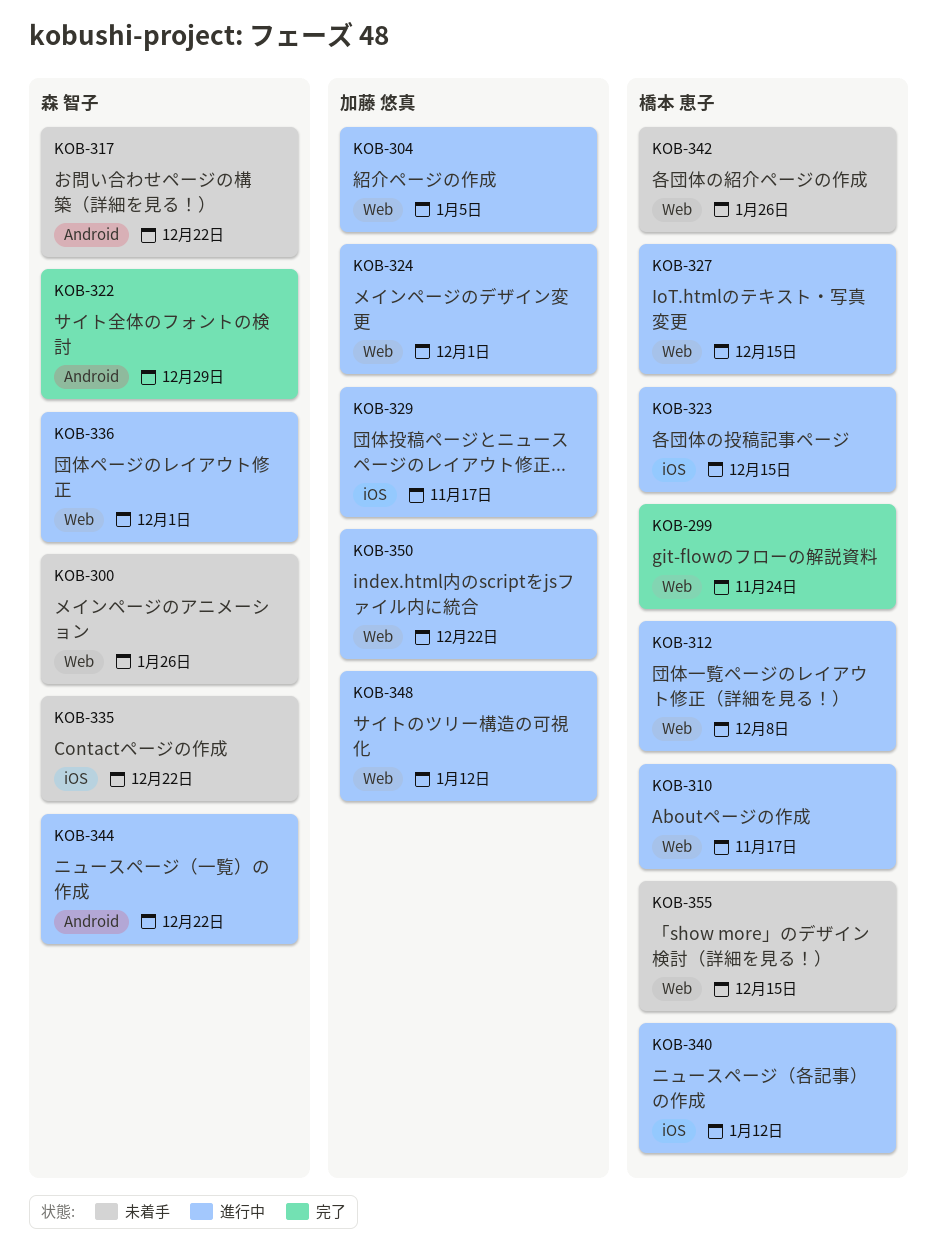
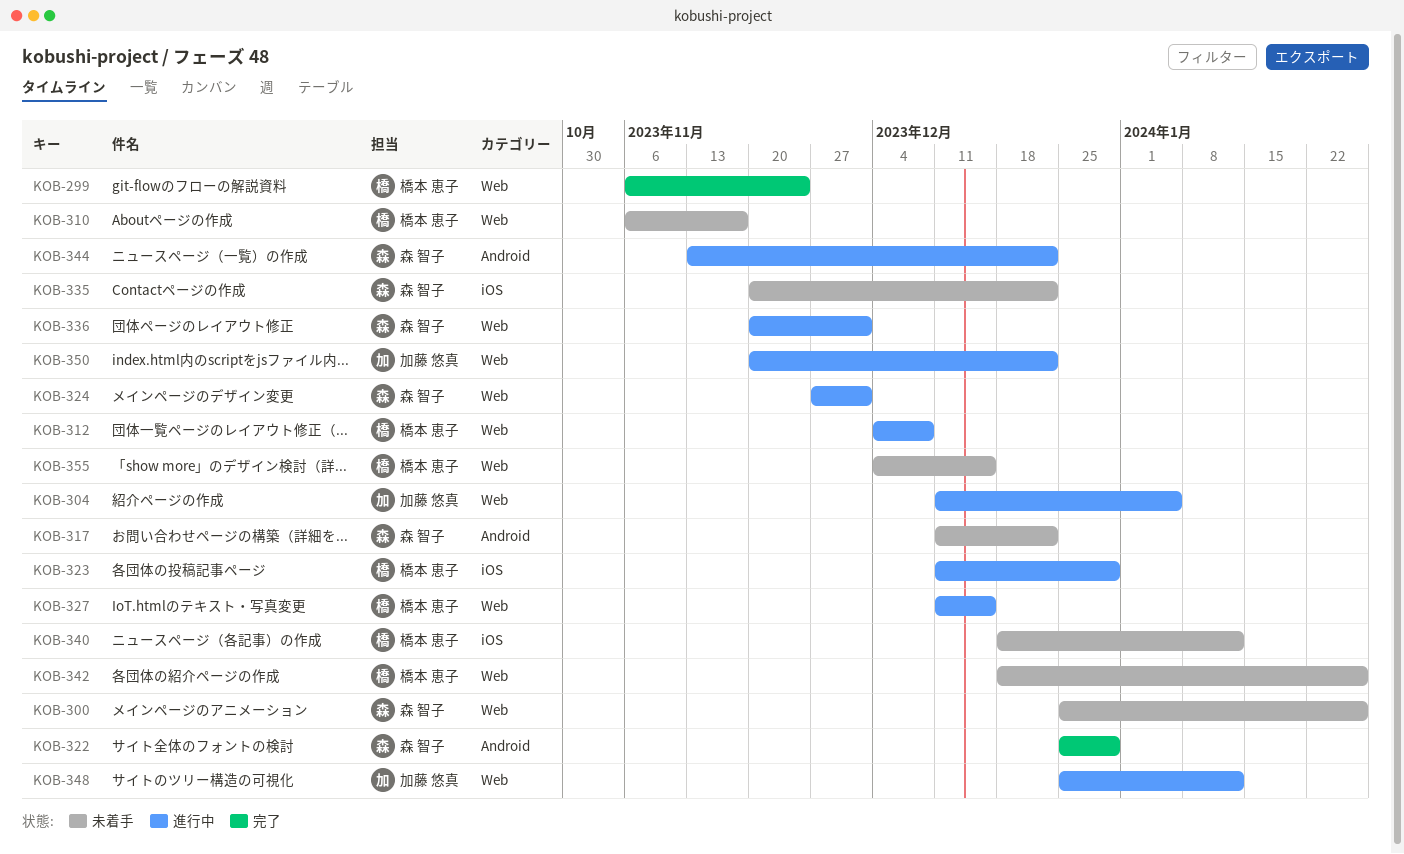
KOB-310, status: 進行中 -> 未着手
KOB-323, due: Dec 15 -> Dec 29
KOB-324, owner: 加藤 悠真 -> 森 智子
KOB-329: present -> none
KOB-340, status: 進行中 -> 未着手

